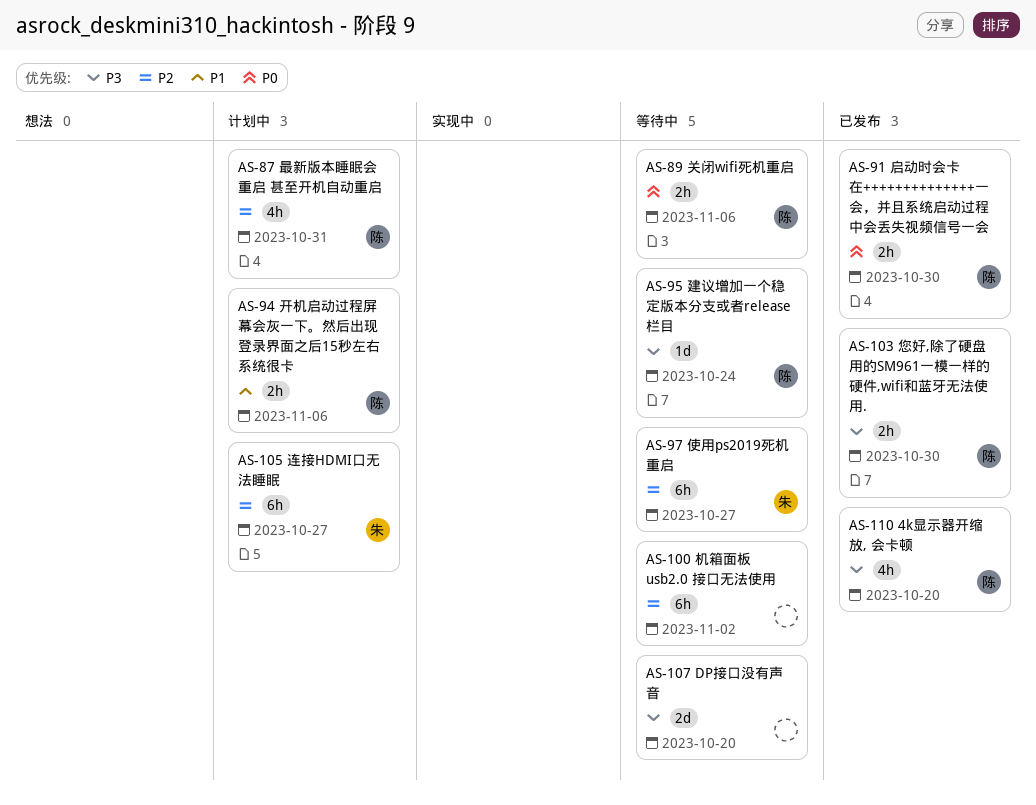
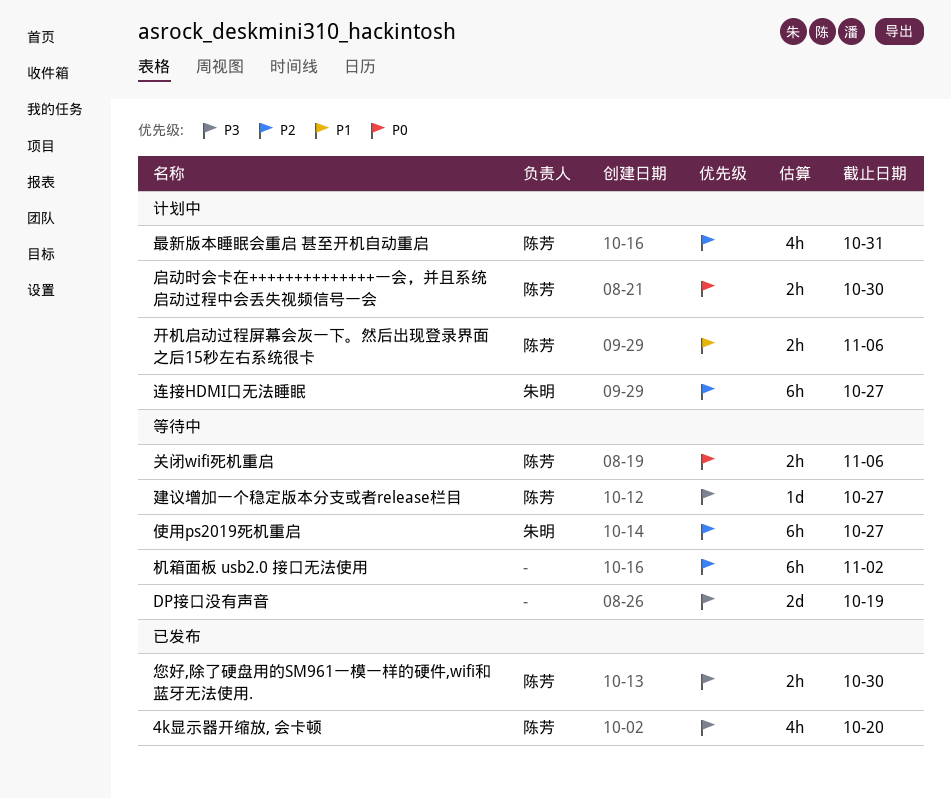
DP接口没有声音, due: Oct 20 -> Oct 19
启动时会卡在++++++++++++++一会，并且系统启动过程中会丢失视频信号一会, status: 已发布 -> 计划中
建议增加一个稳定版本分支或者release栏目, due: Oct 24 -> Oct 27

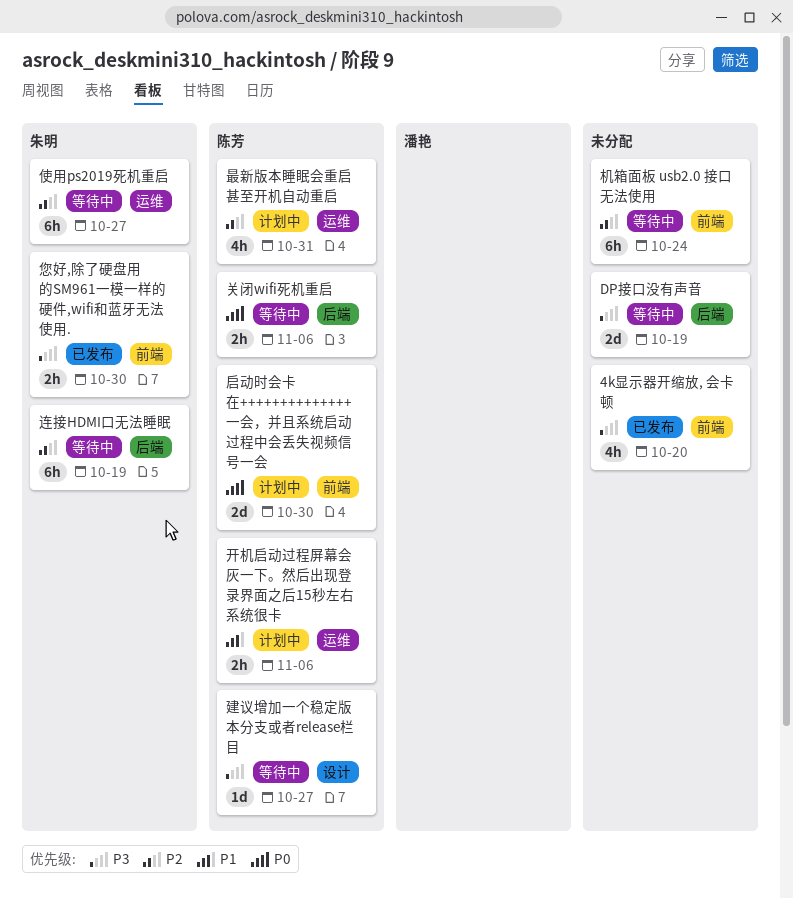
4k显示器开缩放, 会卡顿, owner: 陈芳 -> none
启动时会卡在++++++++++++++一会，并且系统启动过程中会丢失视频信号一会, estimate: 2h -> 2d
您好,除了硬盘用的SM961一模一样的硬件,wifi和蓝牙无法使用., owner: 陈芳 -> 朱明
机箱面板 usb2.0 接口无法使用, due: Nov 2 -> Oct 24
连接HDMI口无法睡眠, status: 计划中 -> 等待中
连接HDMI口无法睡眠, due: Oct 27 -> Oct 19

